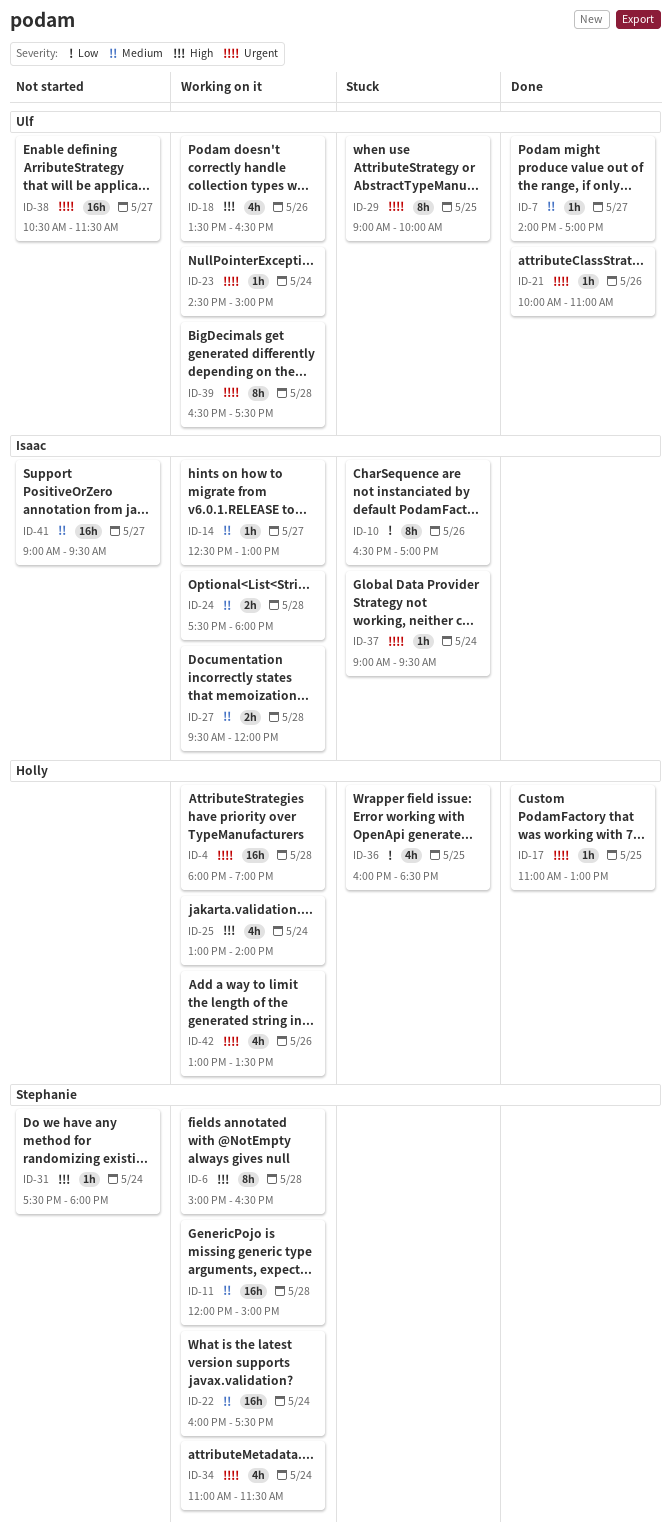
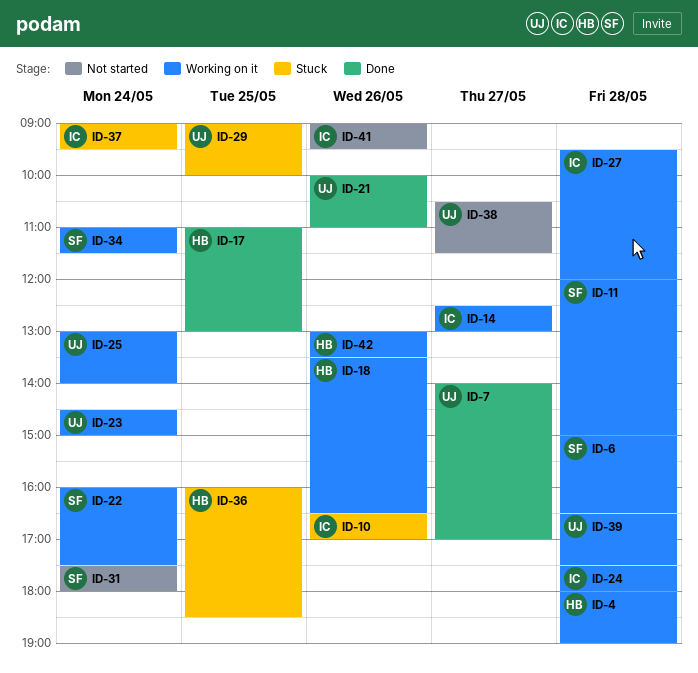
ID-18, owner: Ulf -> Holly
ID-25, owner: Holly -> Ulf
ID-41, day: May 27 -> May 26

